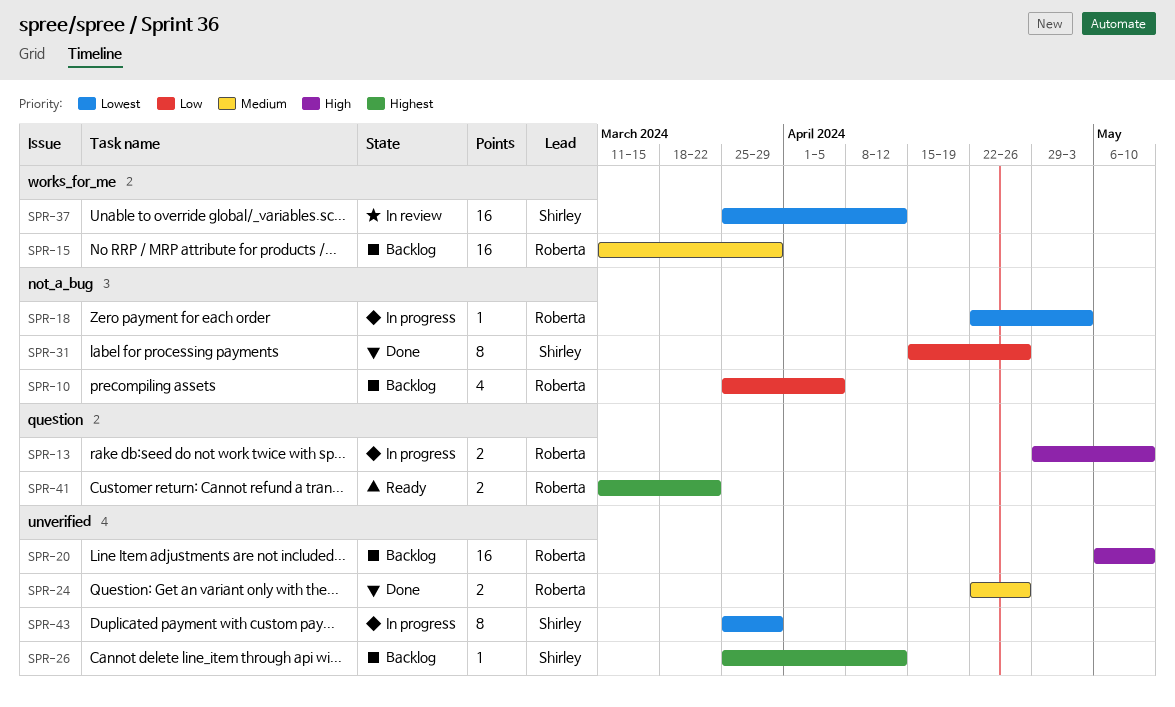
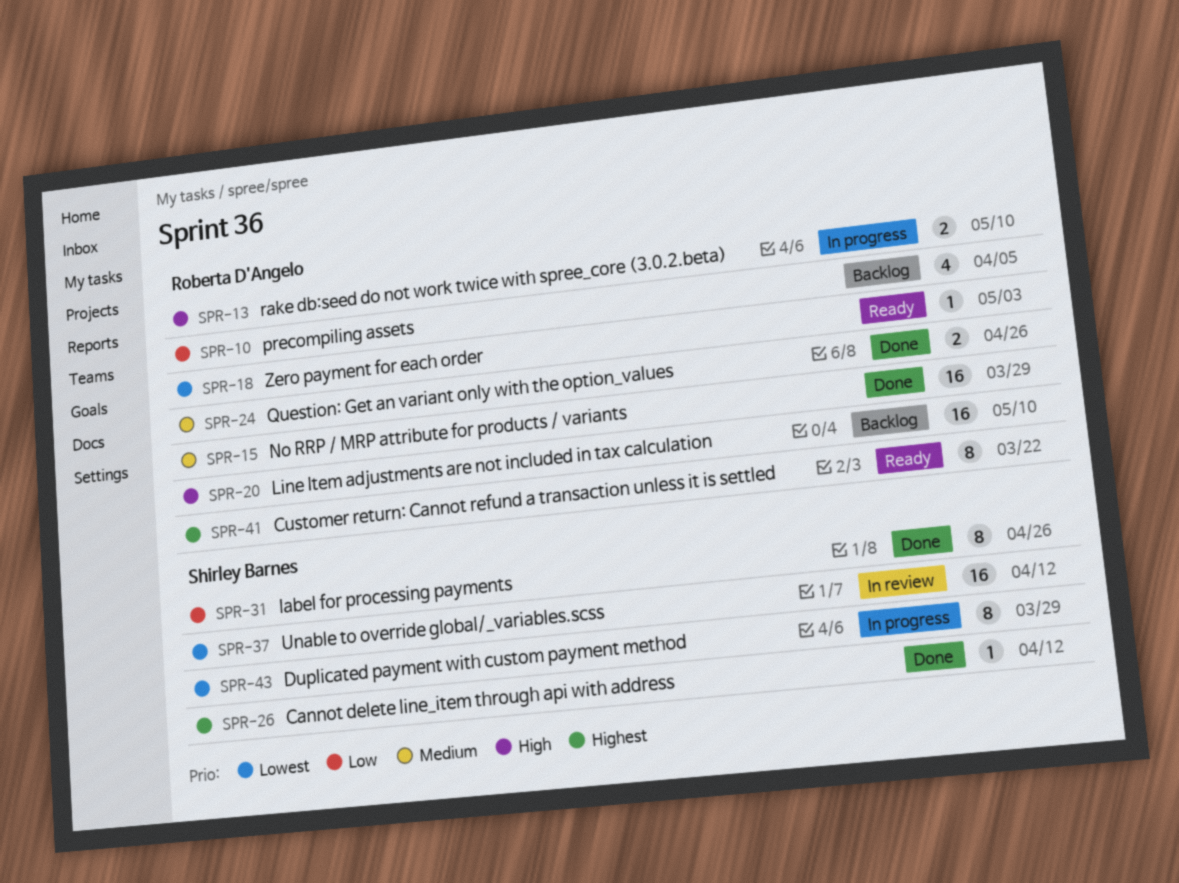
SPR-15, status: Backlog -> Done
SPR-18, status: In progress -> Ready
SPR-26, status: Backlog -> Done
SPR-41, estimate: 2 -> 8

